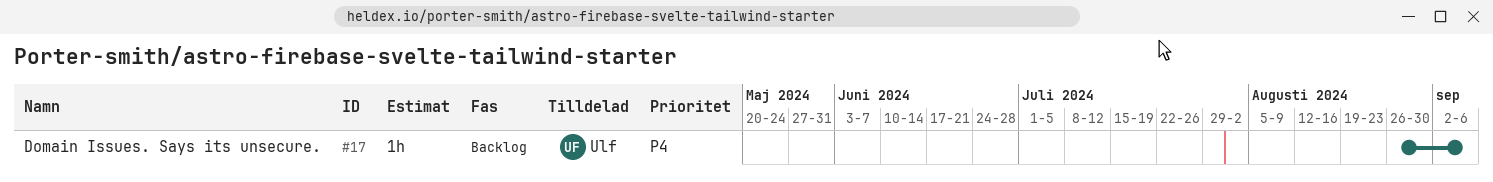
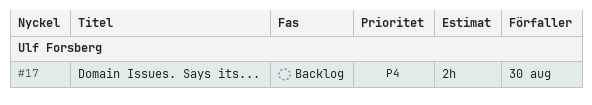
#17, estimate: 1h -> 2h
#17, due: Sep 6 -> Aug 30

